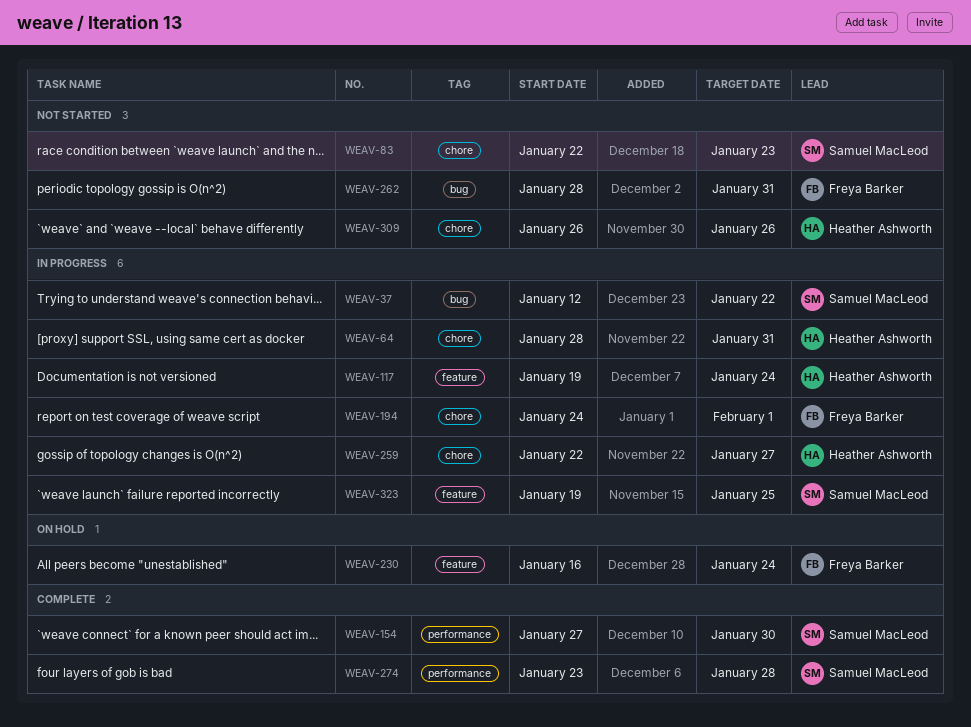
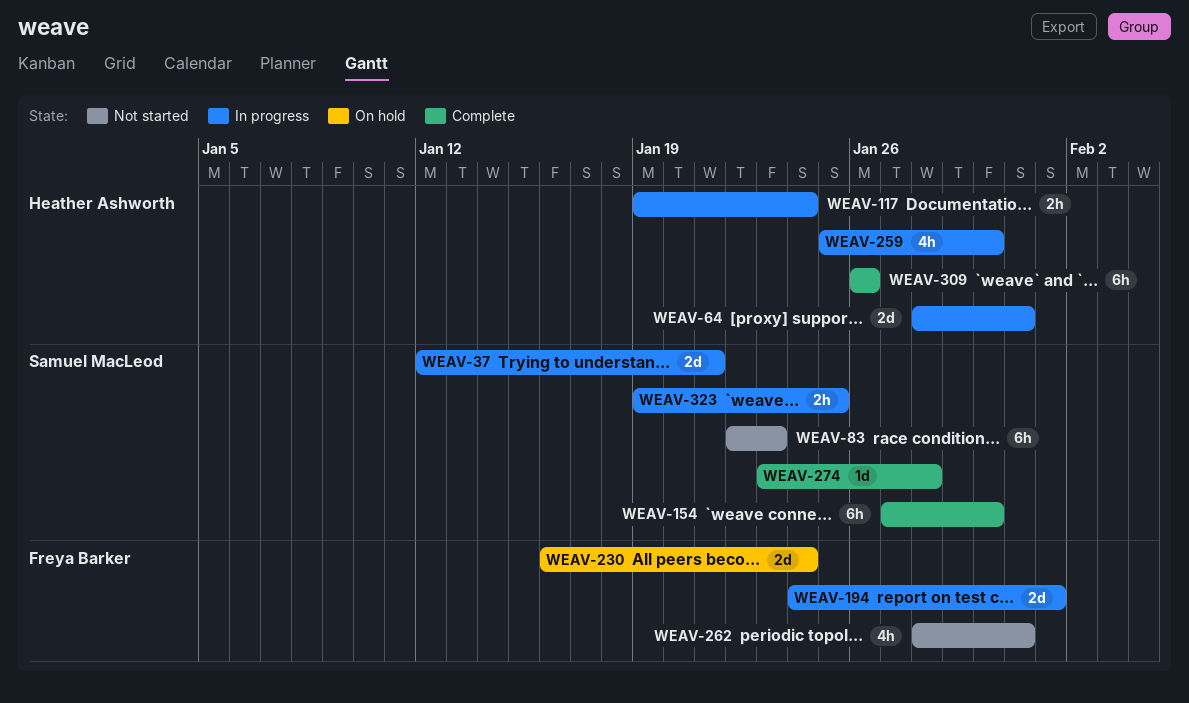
WEAV-37, due: Jan 22 -> Jan 21
WEAV-259, start: Jan 22 -> Jan 25
WEAV-259, due: Jan 27 -> Jan 30
WEAV-309, status: Not started -> Complete

